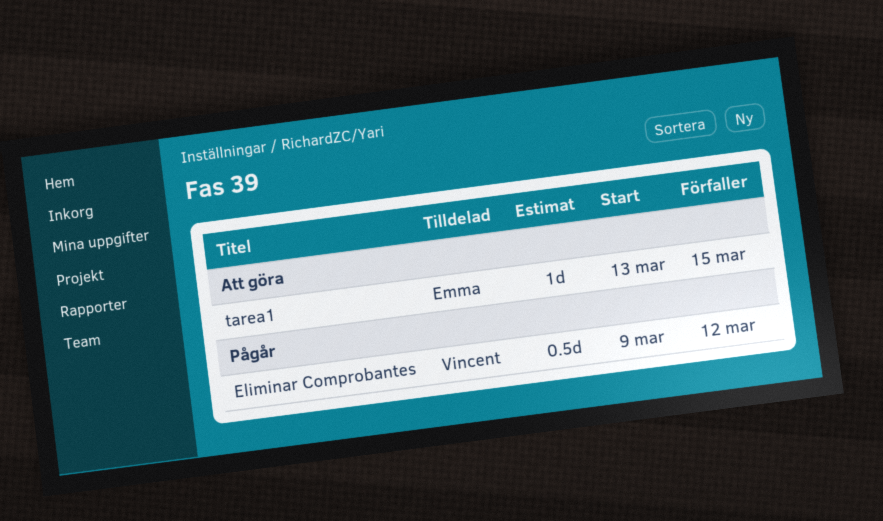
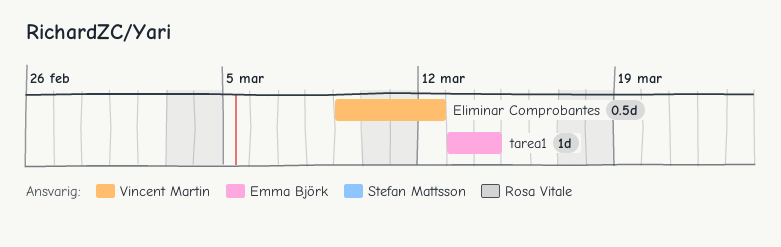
tarea1, due: Mar 15 -> Mar 14

